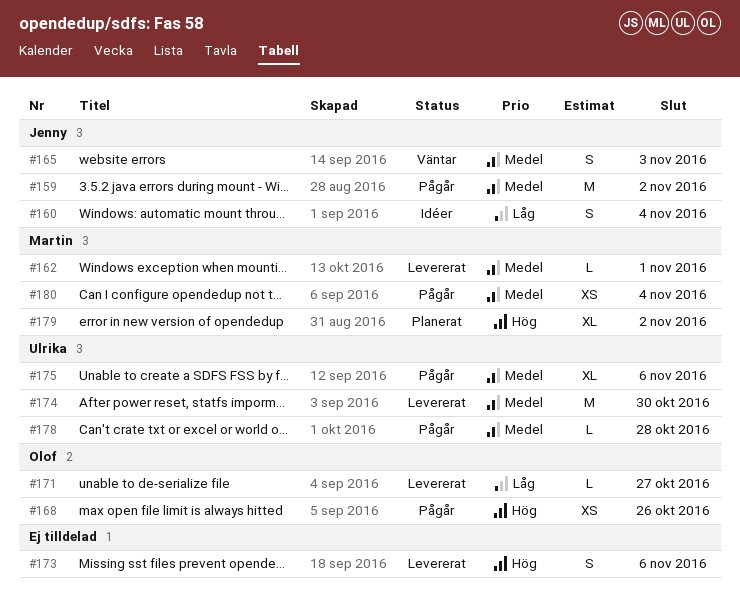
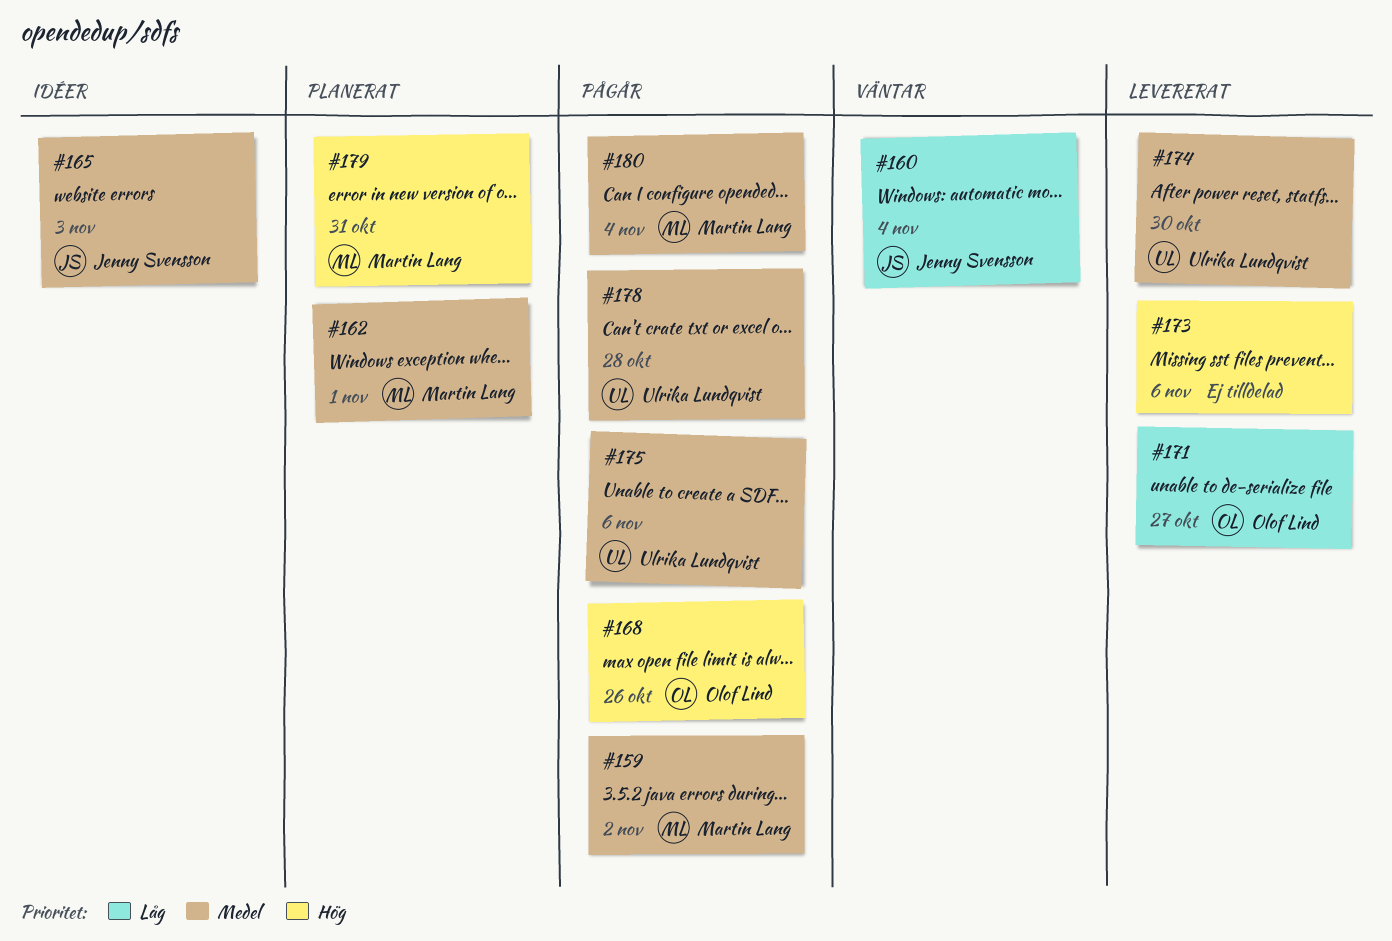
#159, owner: Jenny Svensson -> Martin Lang
#160, status: Idéer -> Väntar
#162, status: Levererat -> Planerat
#165, status: Väntar -> Idéer
#179, due: Nov 2 -> Oct 31

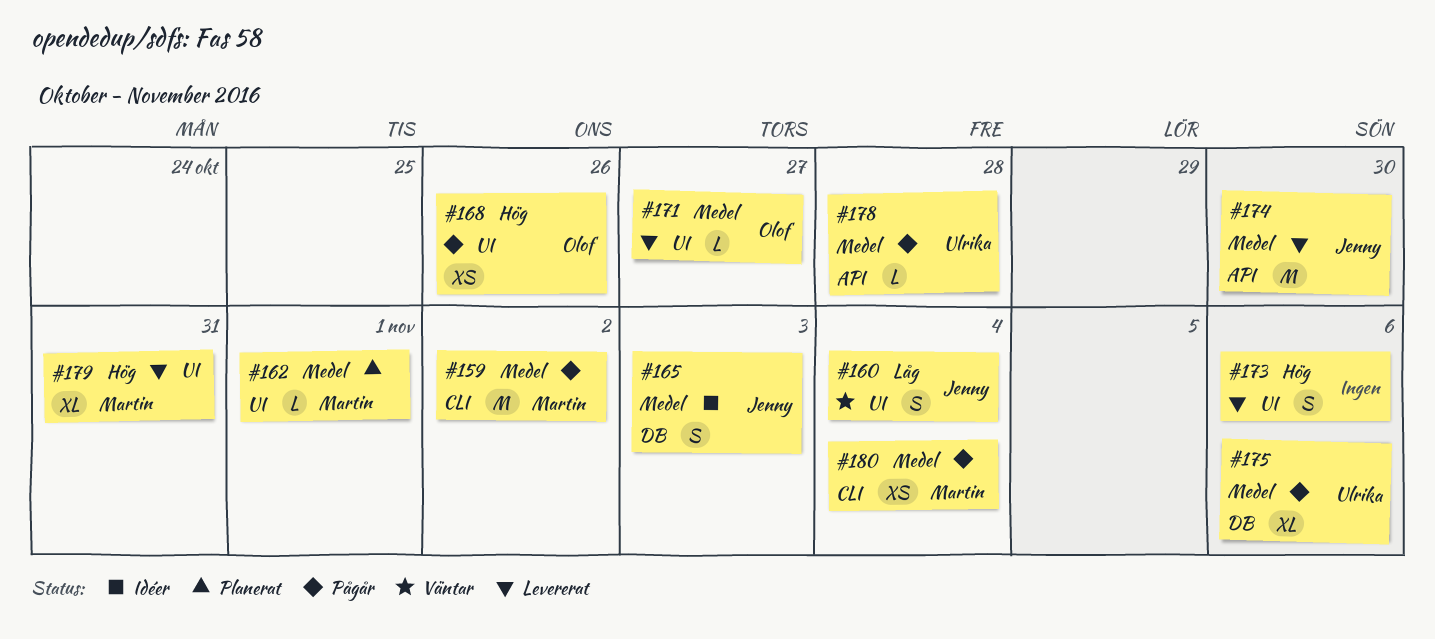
#171, priority: Låg -> Medel
#174, owner: Ulrika Lundqvist -> Jenny Svensson
#179, status: Planerat -> Levererat

